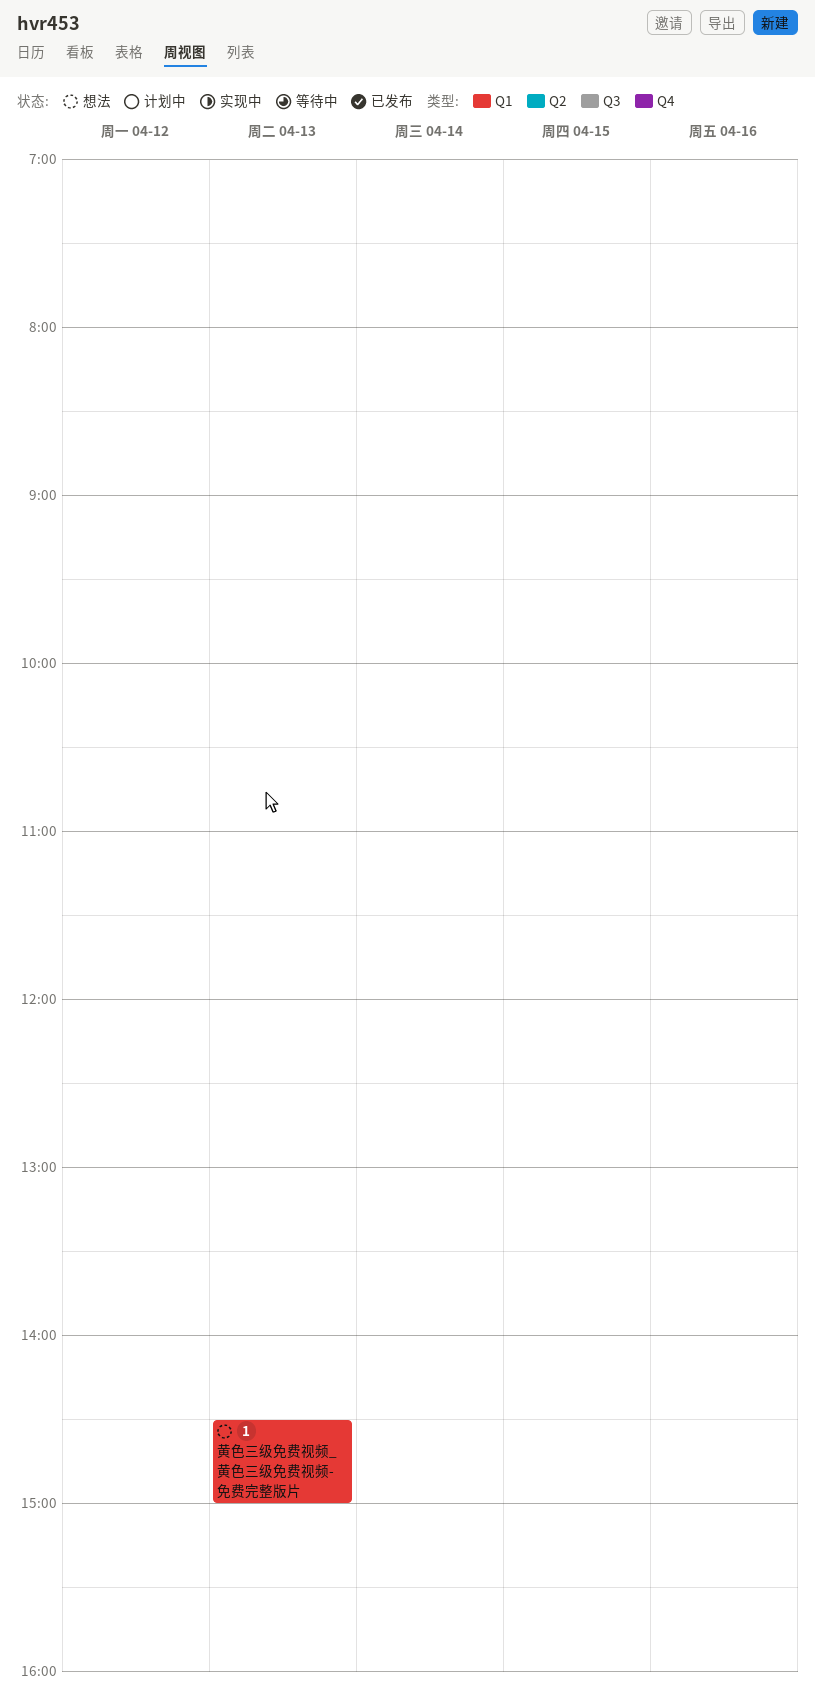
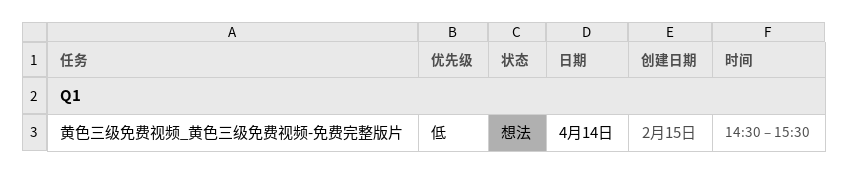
黄色三级免费视频_黄色三级免费视频-免费完整版片, day: Apr 13 -> Apr 14
黄色三级免费视频_黄色三级免费视频-免费完整版片, ends: 15:00 -> 15:30

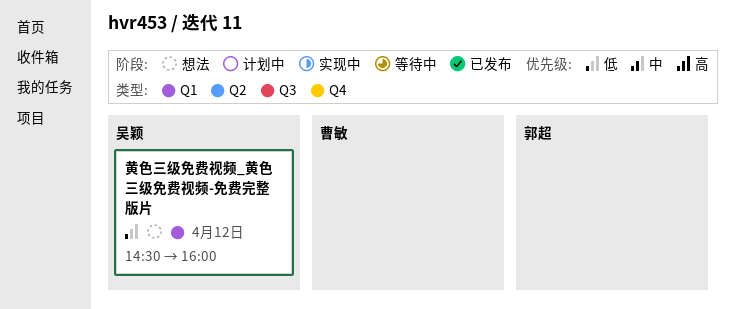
黄色三级免费视频_黄色三级免费视频-免费完整版片, day: Apr 14 -> Apr 12
黄色三级免费视频_黄色三级免费视频-免费完整版片, ends: 15:30 -> 16:00

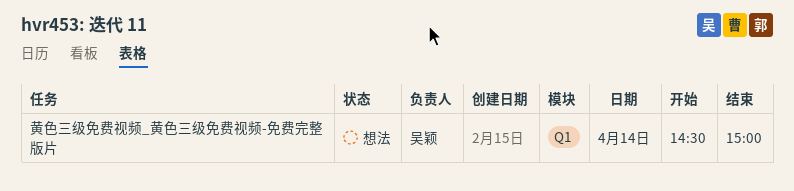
黄色三级免费视频_黄色三级免费视频-免费完整版片, day: Apr 12 -> Apr 14
黄色三级免费视频_黄色三级免费视频-免费完整版片, ends: 16:00 -> 15:00

